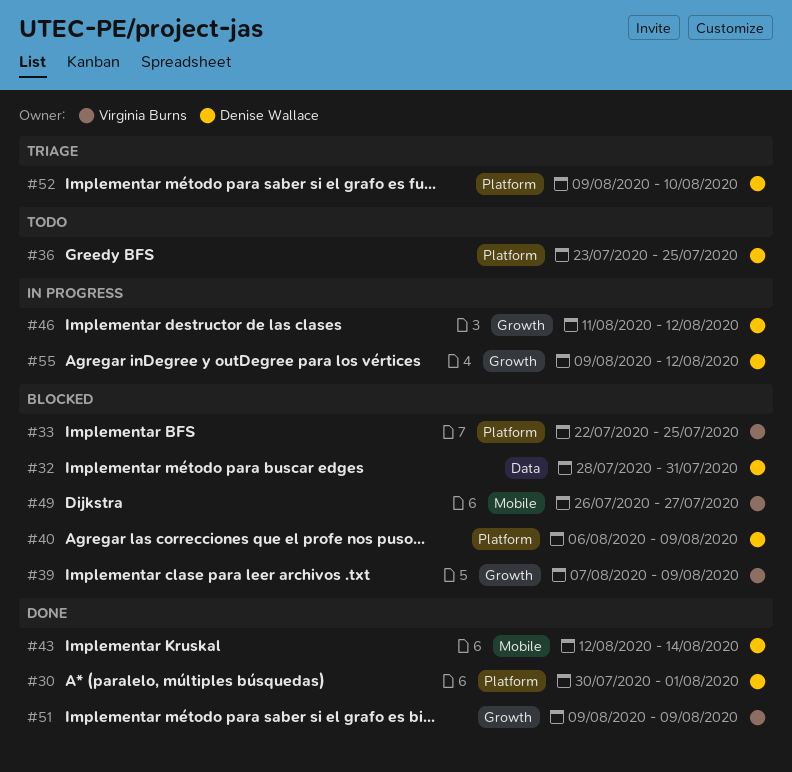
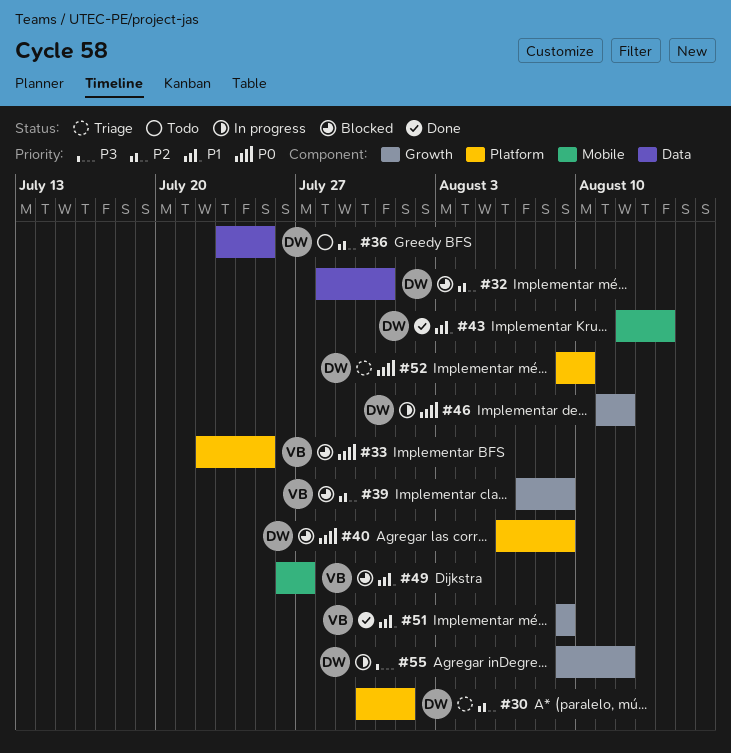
#30, status: Done -> Triage
#36, label: Platform -> Data

